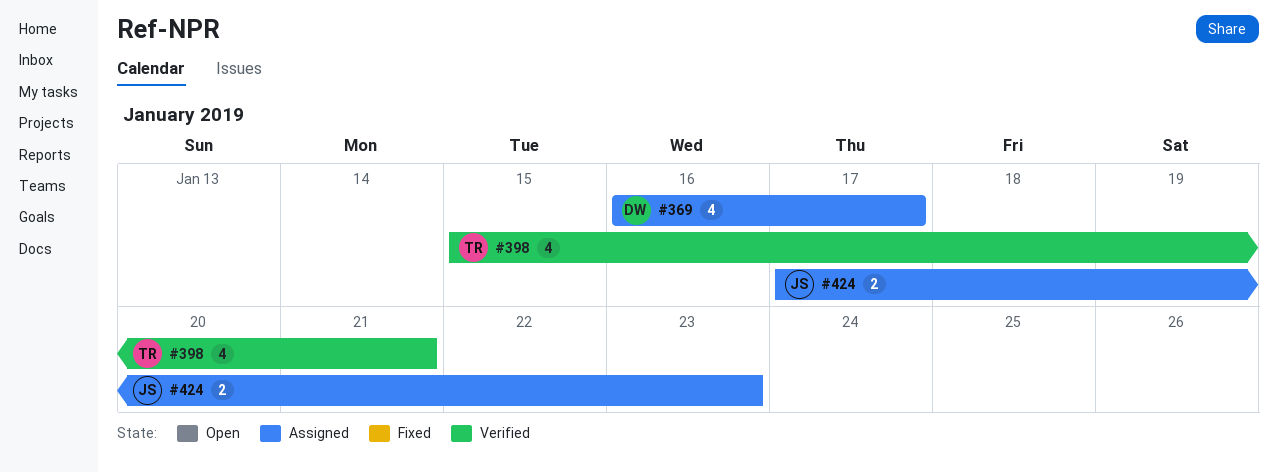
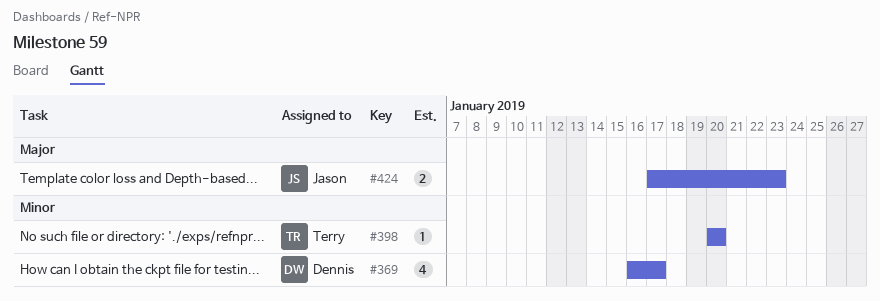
#398, estimate: 4 -> 1
#398, start: Jan 15 -> Jan 20
#398, due: Jan 21 -> Jan 20

